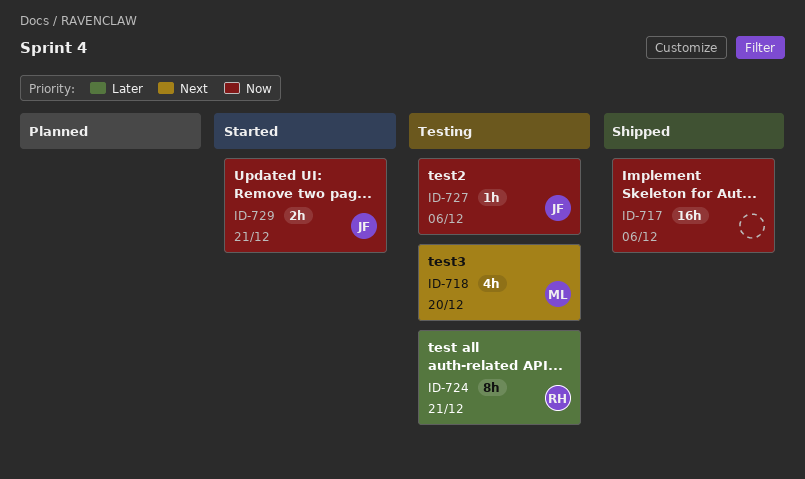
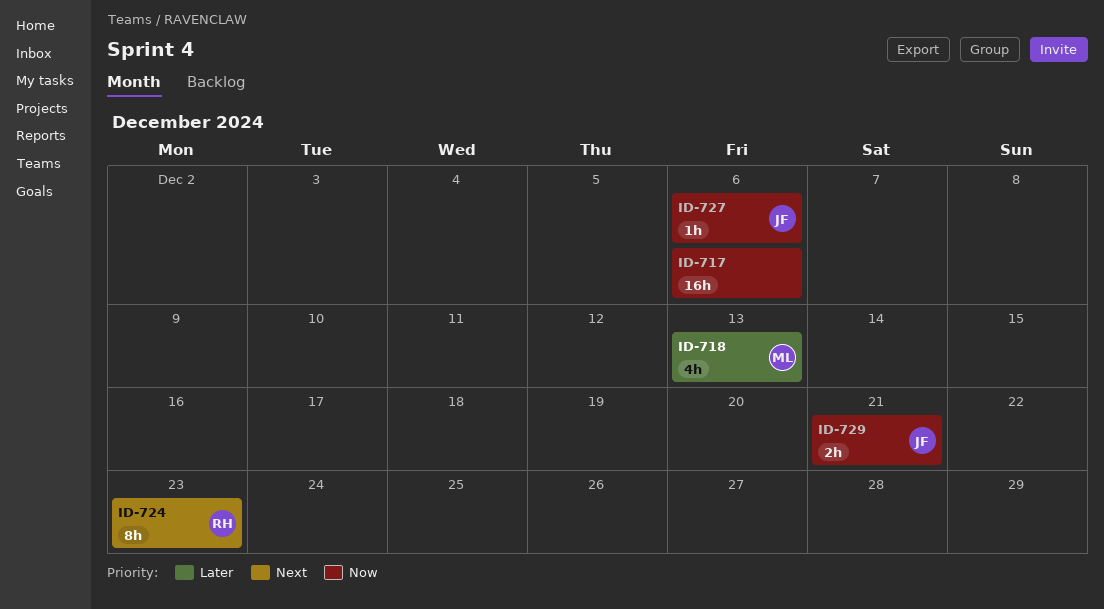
ID-718, priority: Next -> Later
ID-718, due: Dec 20 -> Dec 13
ID-724, priority: Later -> Next
ID-724, due: Dec 21 -> Dec 23

